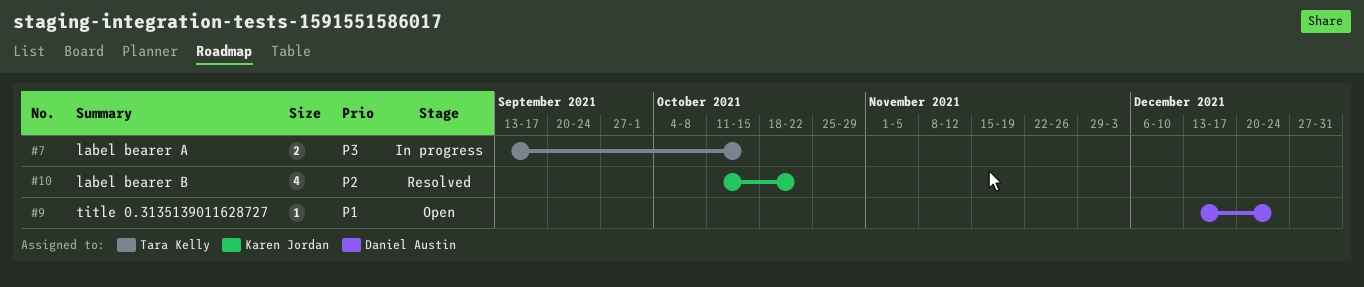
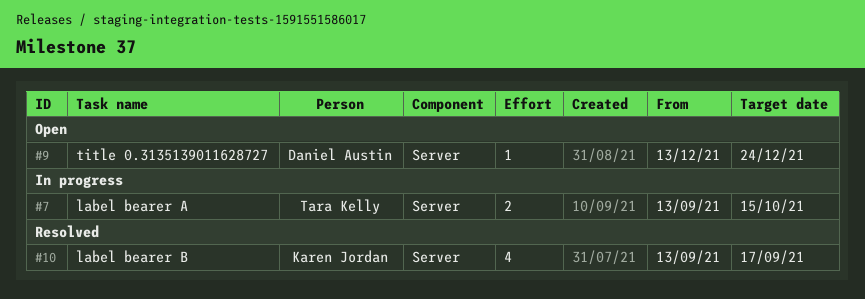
#10, start: Oct 11 -> Sep 13
#10, due: Oct 22 -> Sep 17

